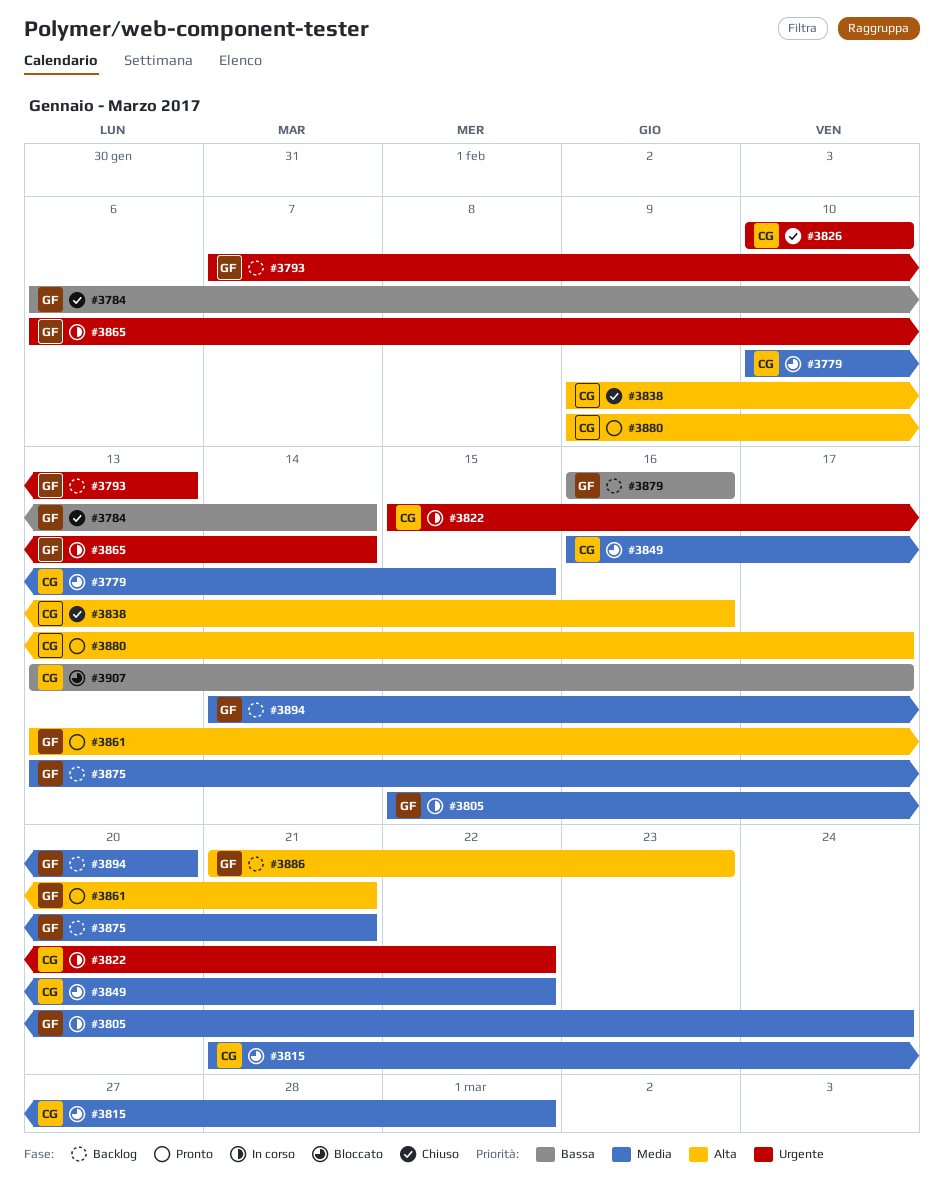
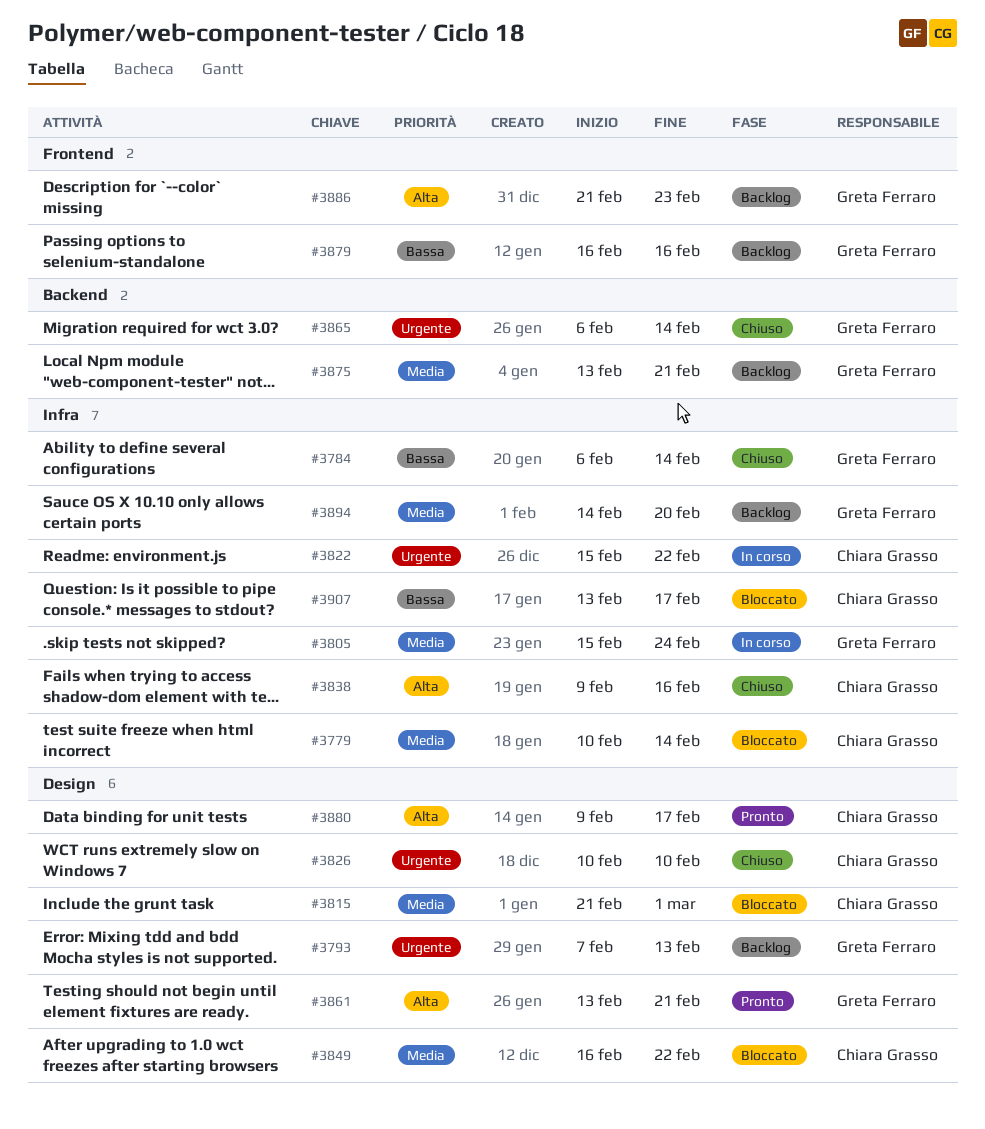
#3779, due: Feb 15 -> Feb 14
#3865, status: In corso -> Chiuso

